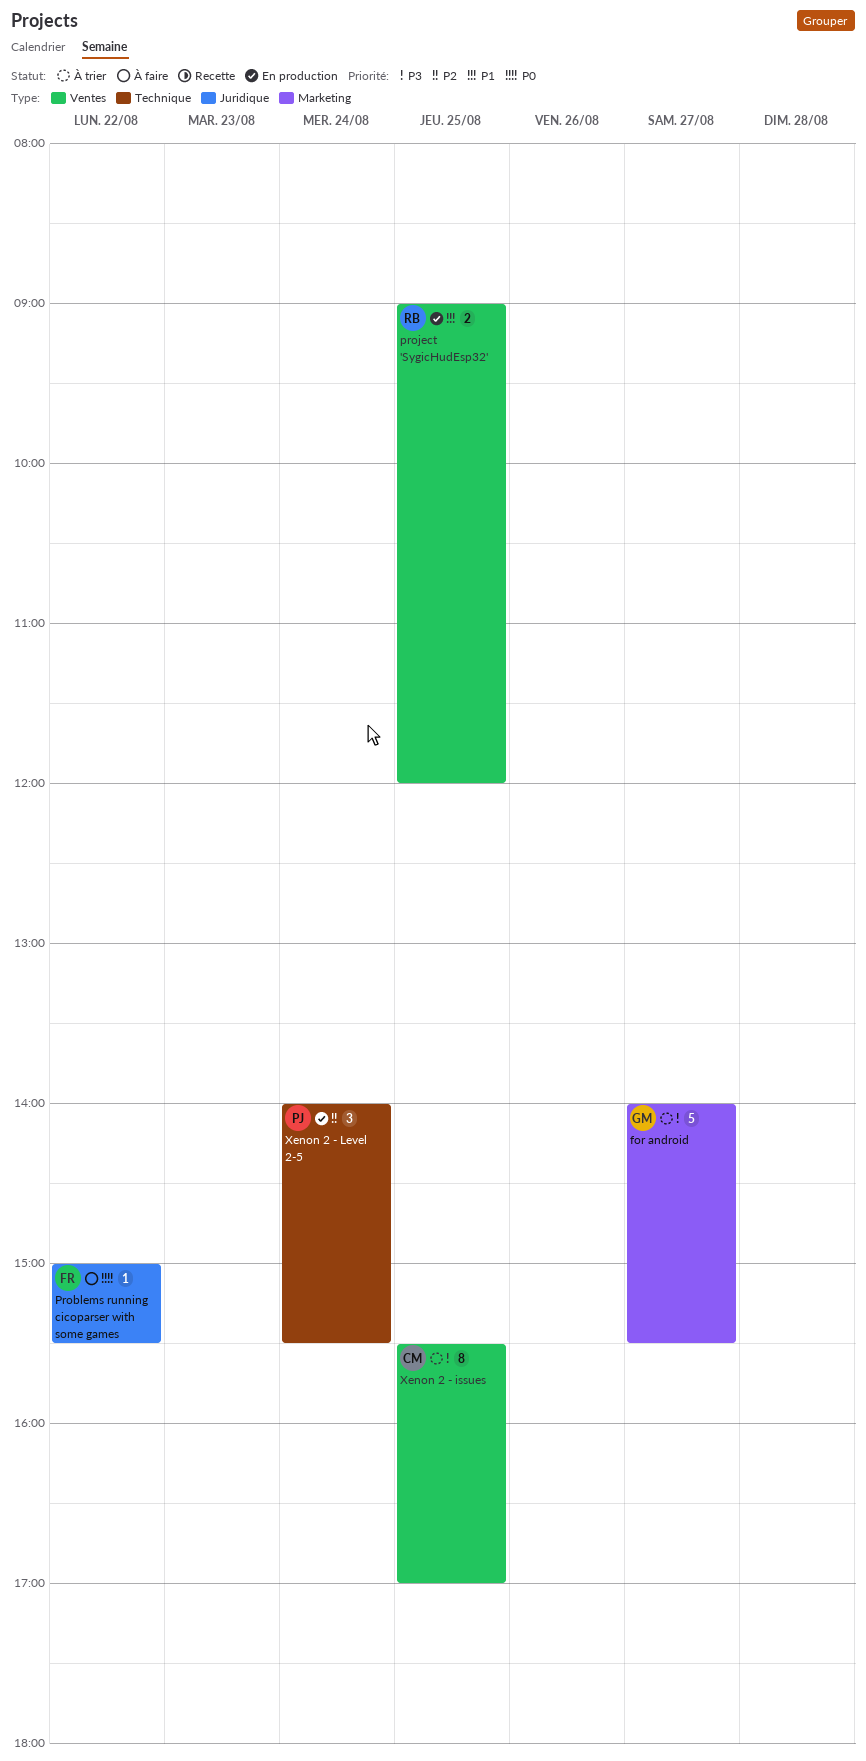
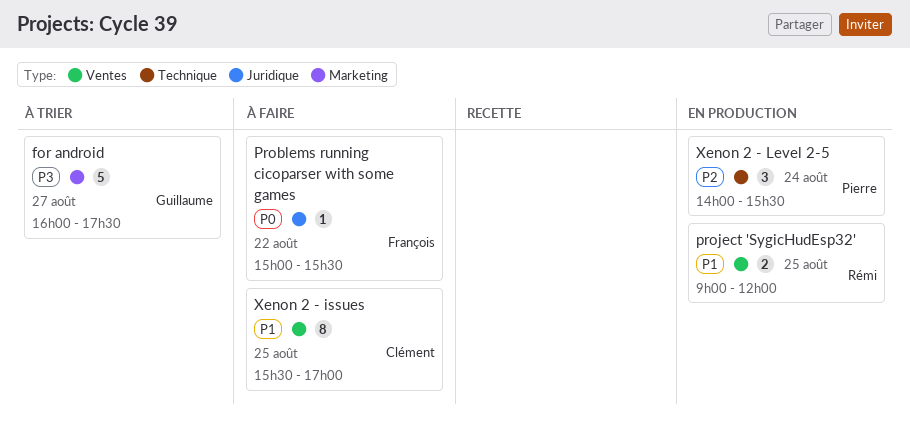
for android, begins: 14:00 -> 16:00
for android, ends: 15:30 -> 17:30
Xenon 2 - issues, status: À trier -> À faire
Xenon 2 - issues, priority: P3 -> P1

